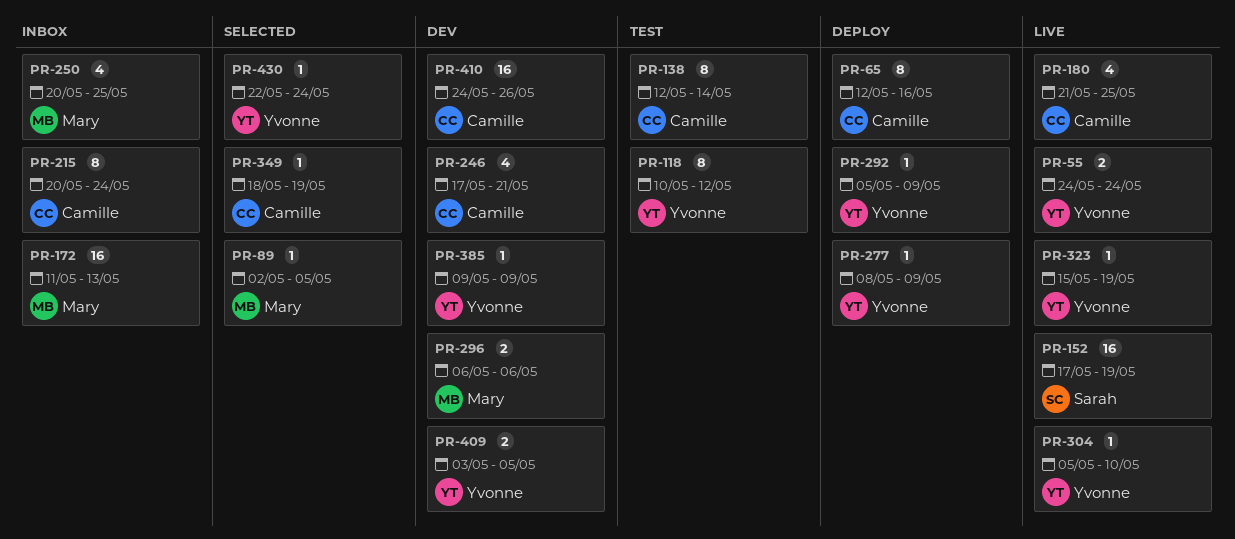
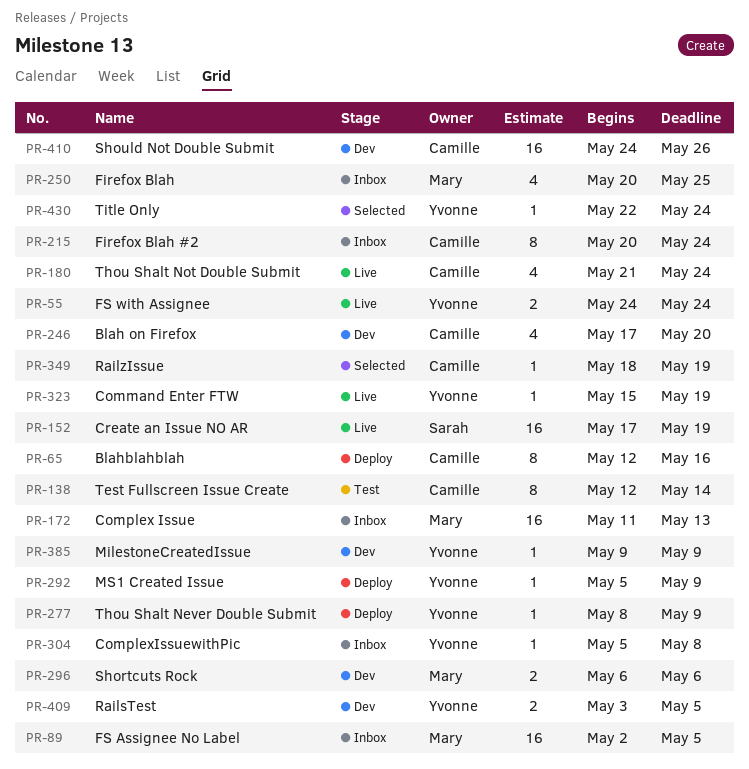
PR-89, status: Selected -> Inbox
PR-89, estimate: 1 -> 16
PR-118: present -> none
PR-180, due: May 25 -> May 24
PR-246, due: May 21 -> May 20
PR-304, status: Live -> Inbox
PR-304, due: May 10 -> May 8

